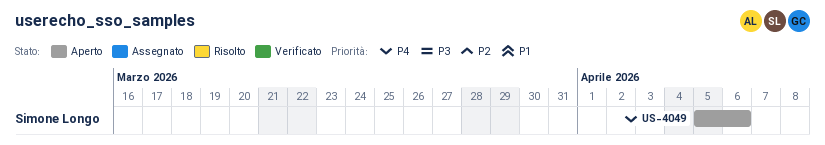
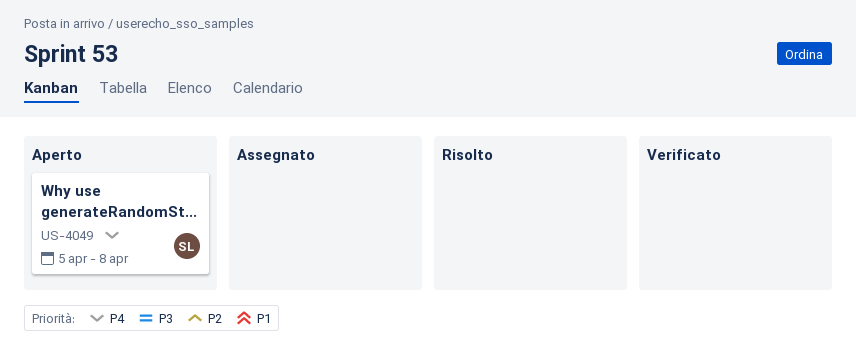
US-4049, due: Apr 6 -> Apr 8

